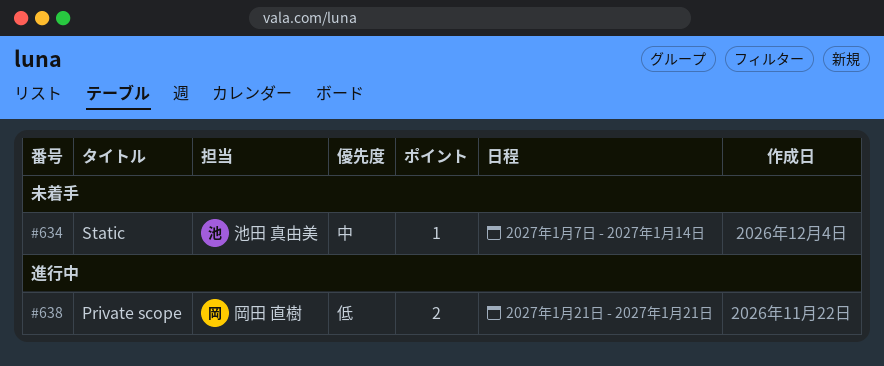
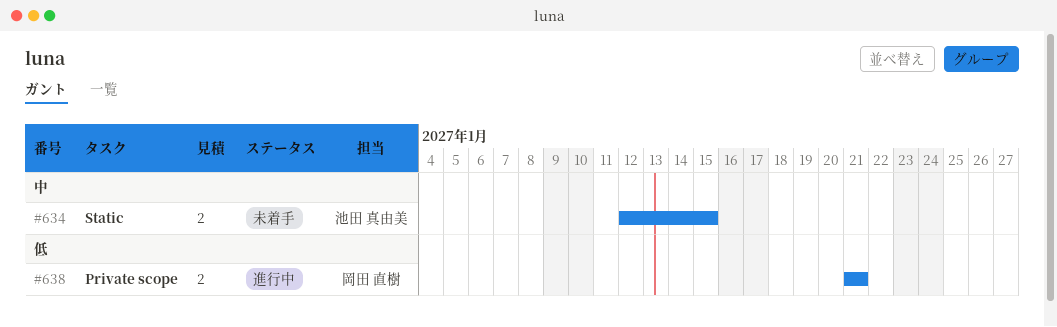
#634, estimate: 1 -> 2
#634, start: Jan 7 -> Jan 12
#634, due: Jan 14 -> Jan 15

